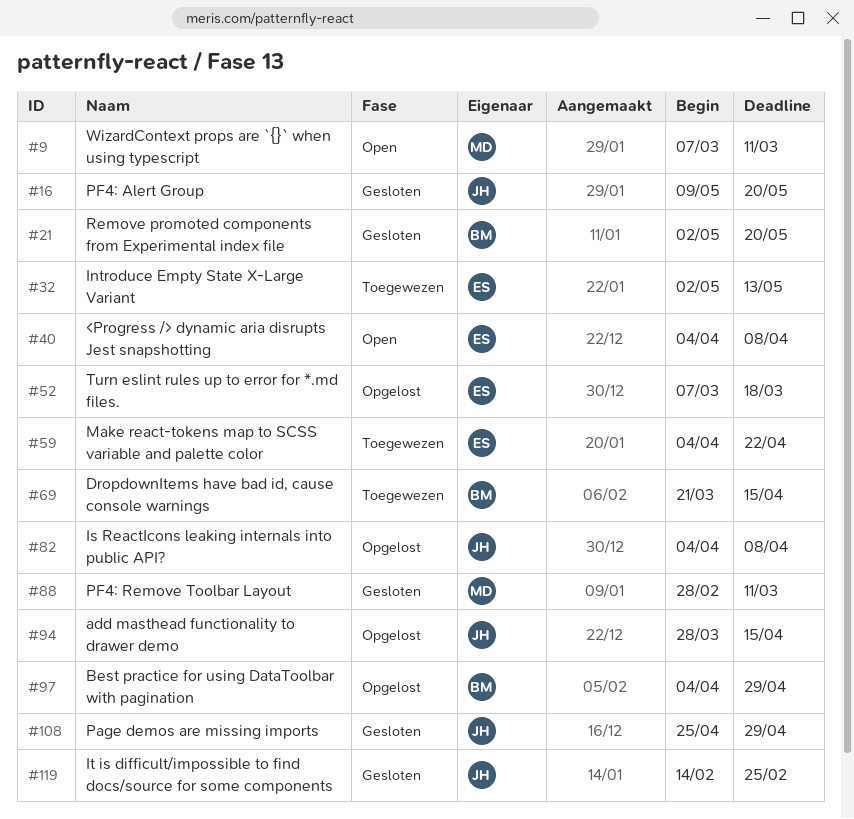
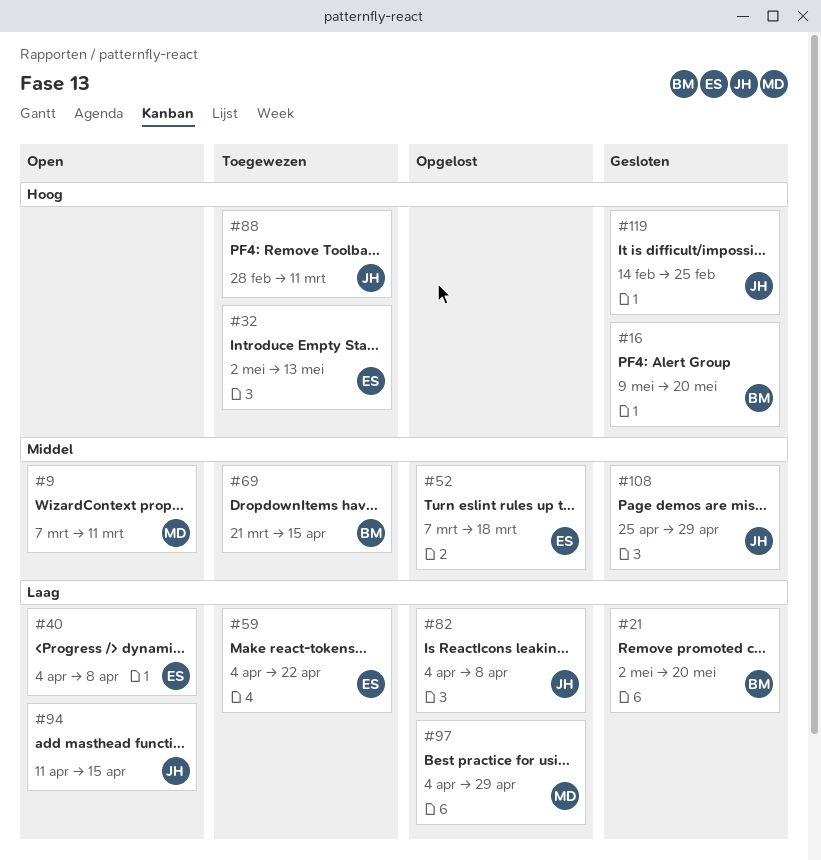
#16, owner: JH -> BM
#88, status: Gesloten -> Toegewezen
#88, owner: MD -> JH
#94, status: Opgelost -> Open
#94, start: Mar 28 -> Apr 11
#97, owner: BM -> MD

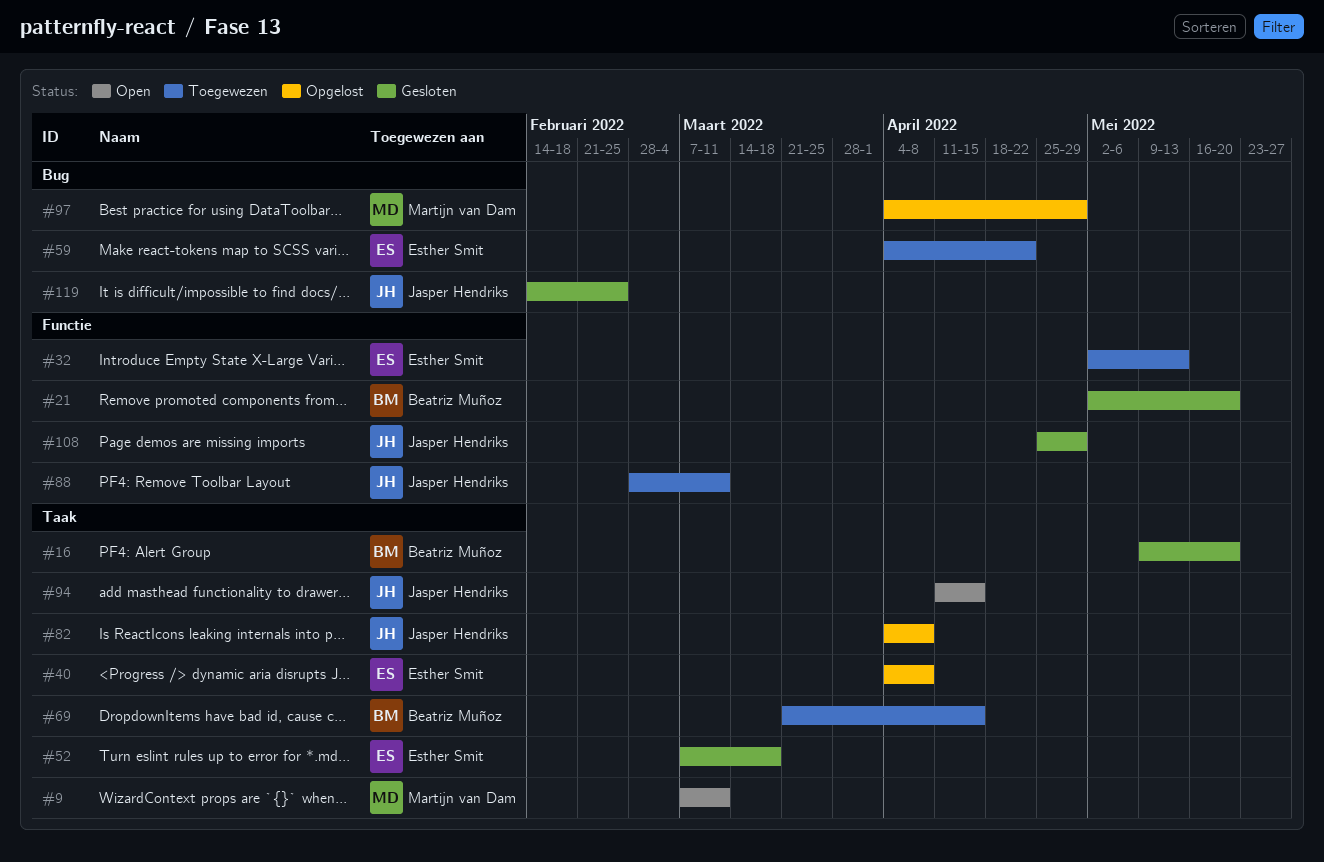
#40, status: Open -> Opgelost
#52, status: Opgelost -> Gesloten

